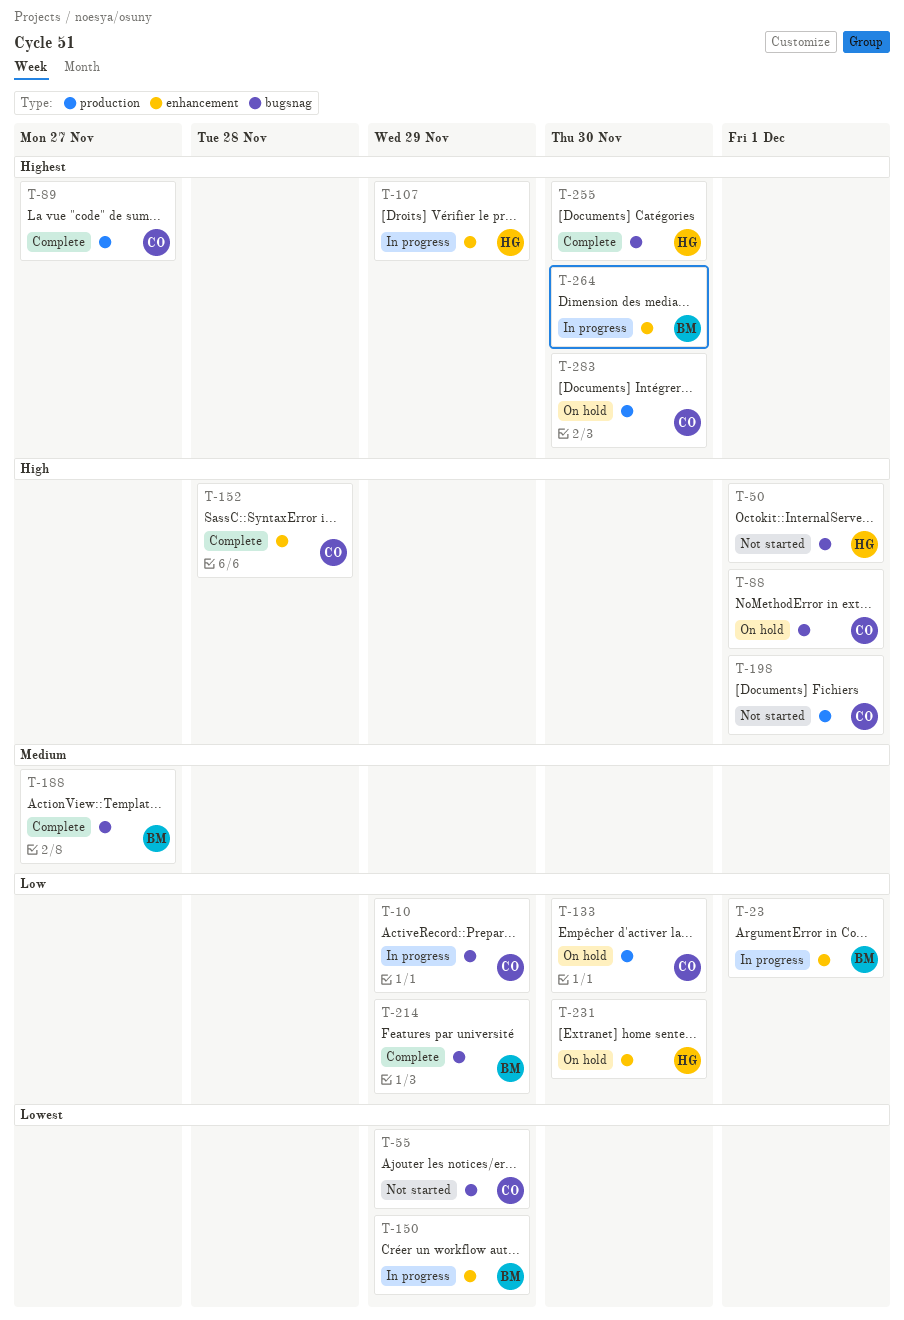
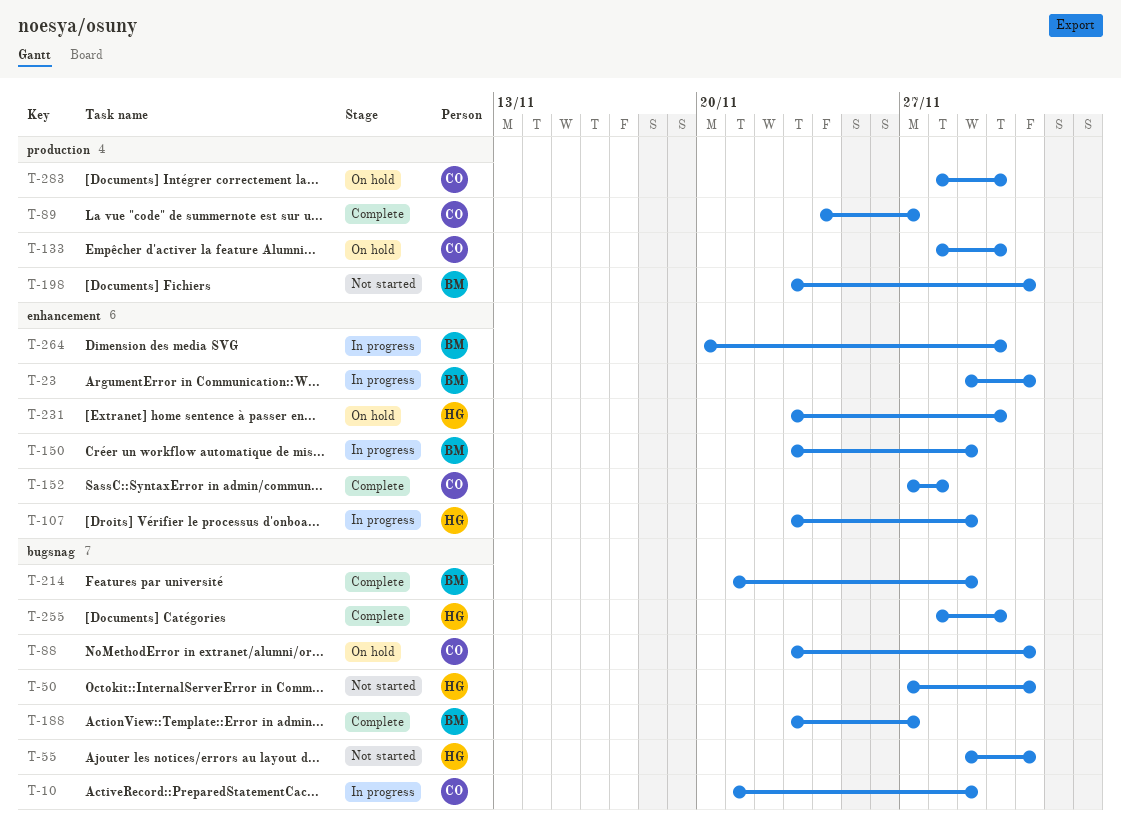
T-55, owner: CO -> HG
T-55, due: Nov 29 -> Dec 1
T-198, owner: CO -> BM

